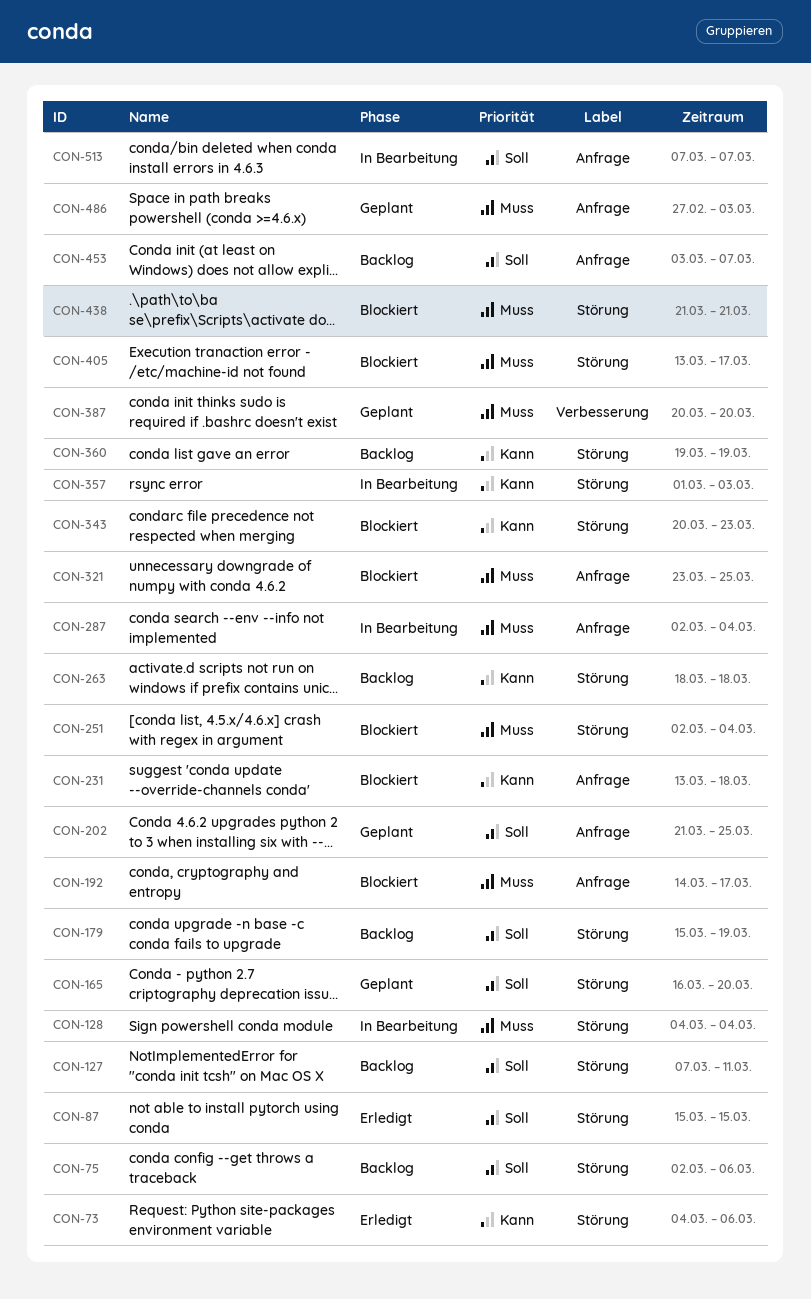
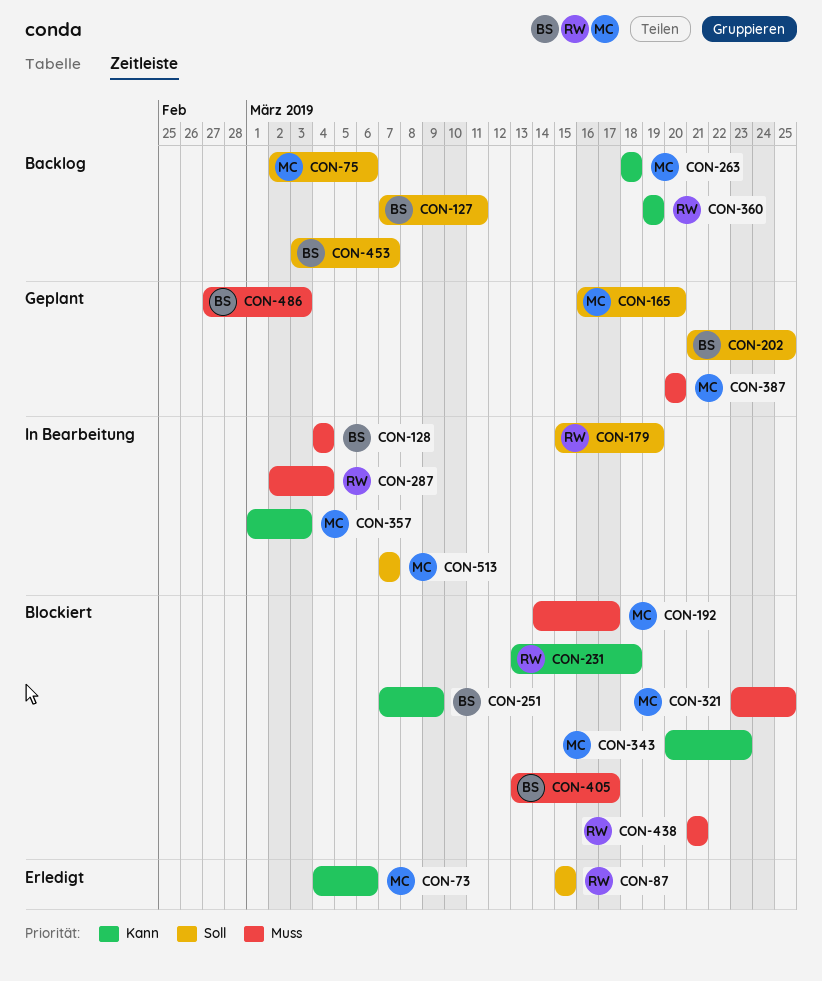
CON-179, status: Backlog -> In Bearbeitung
CON-251, priority: Muss -> Kann
CON-251, start: Mar 2 -> Mar 7
CON-251, due: Mar 4 -> Mar 9

